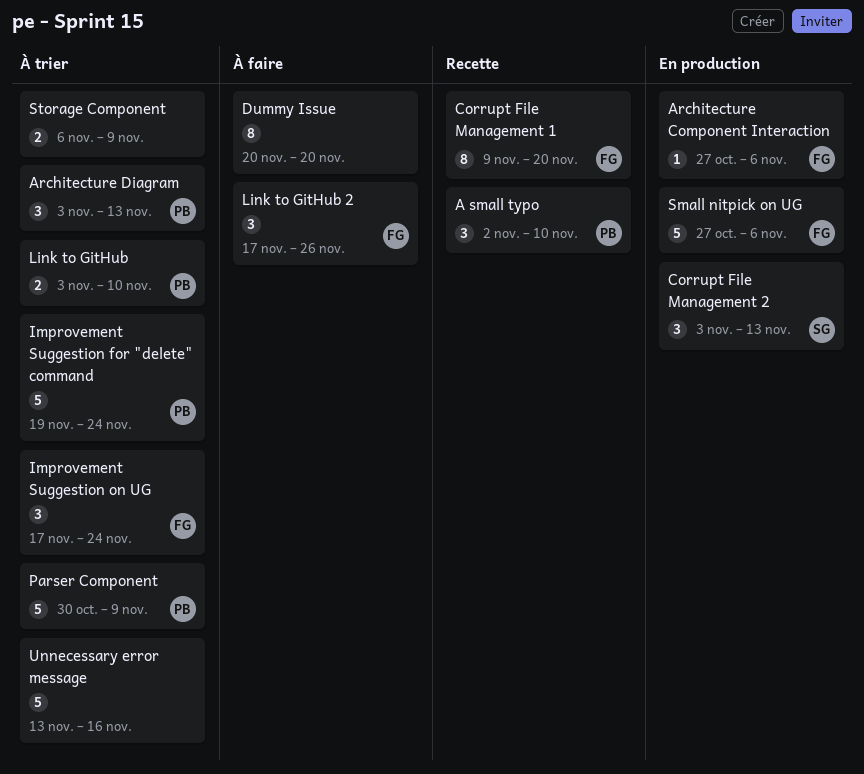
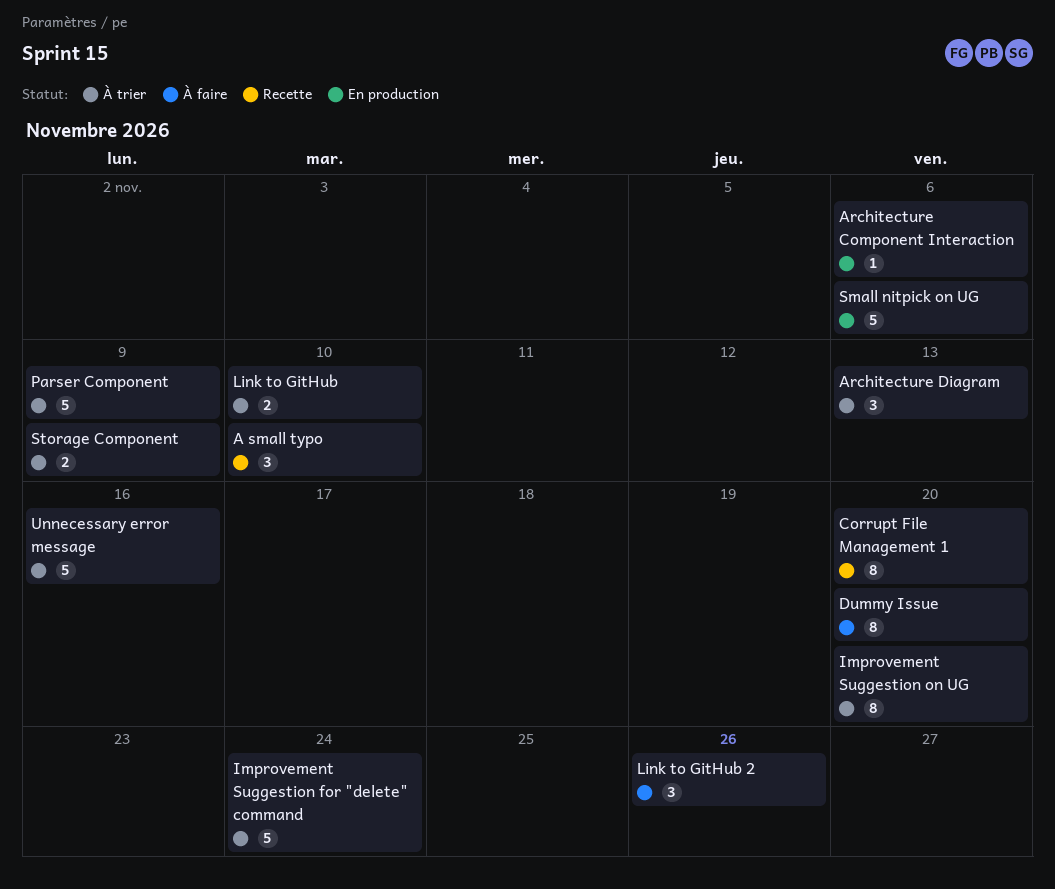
Corrupt File Management 2: present -> none
Improvement Suggestion on UG, estimate: 3 -> 8
Improvement Suggestion on UG, due: Nov 24 -> Nov 20

